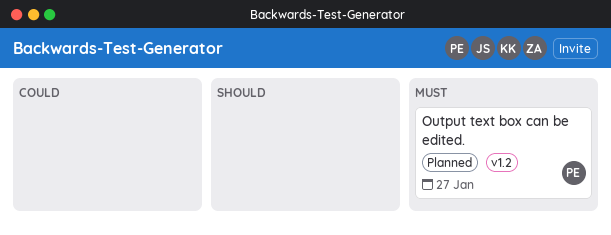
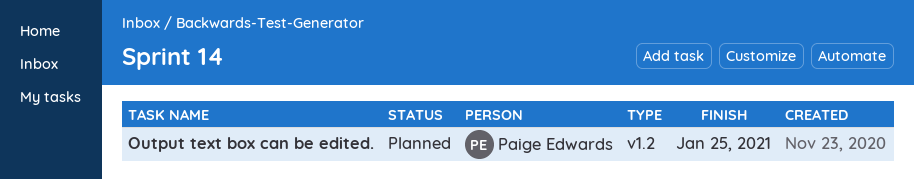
Output text box can be edited., due: Jan 27 -> Jan 25

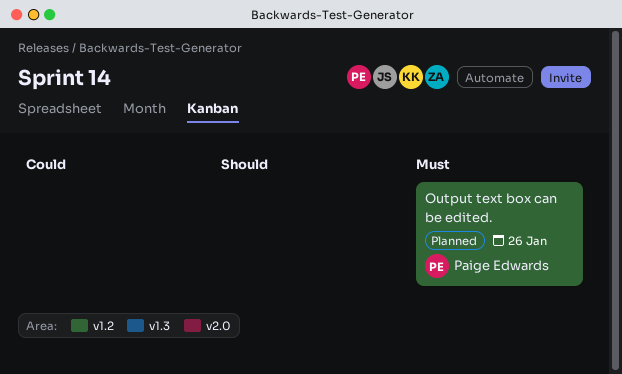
Output text box can be edited., due: Jan 25 -> Jan 26

